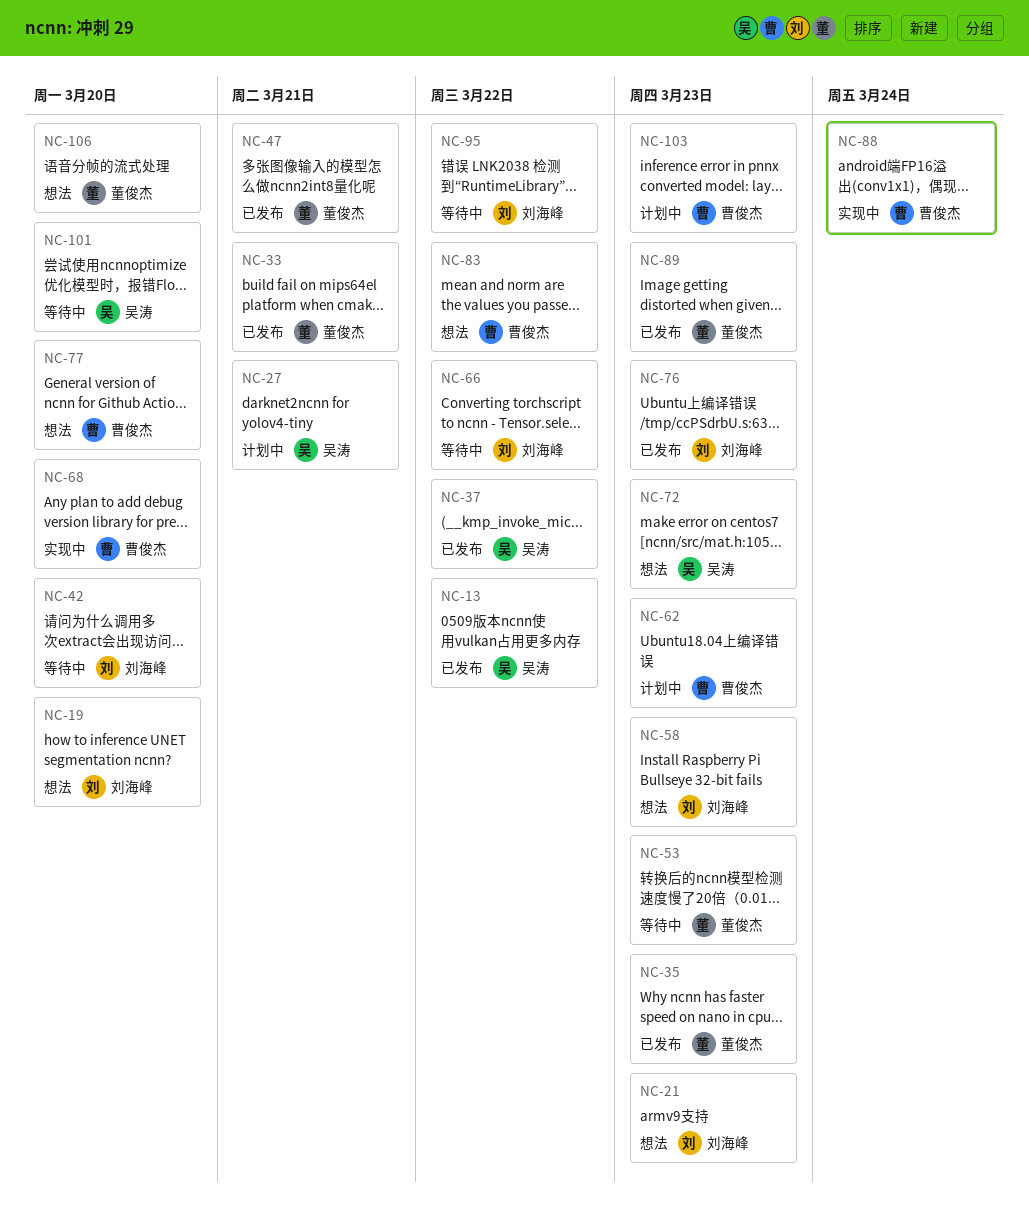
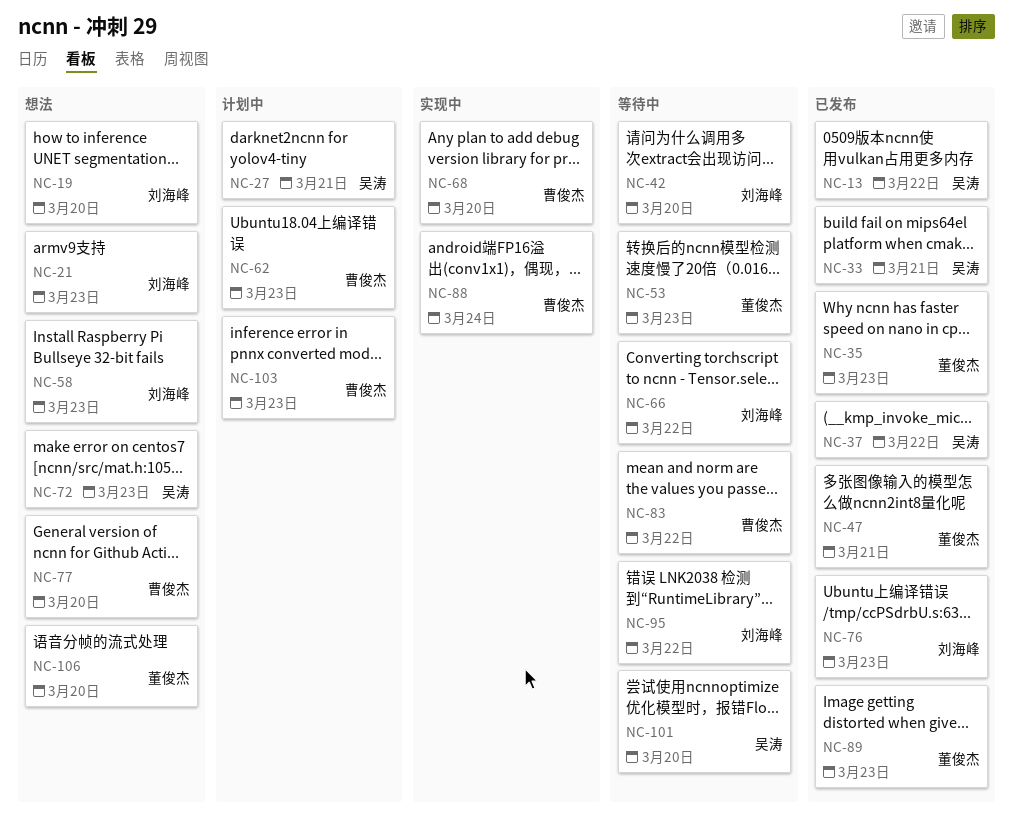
NC-33, owner: 董俊杰 -> 吴涛
NC-83, status: 想法 -> 等待中

